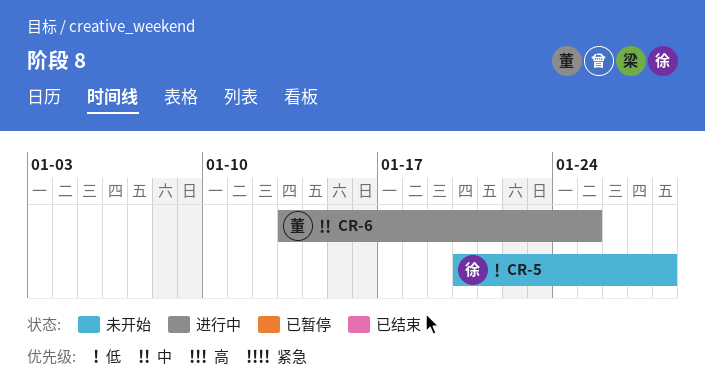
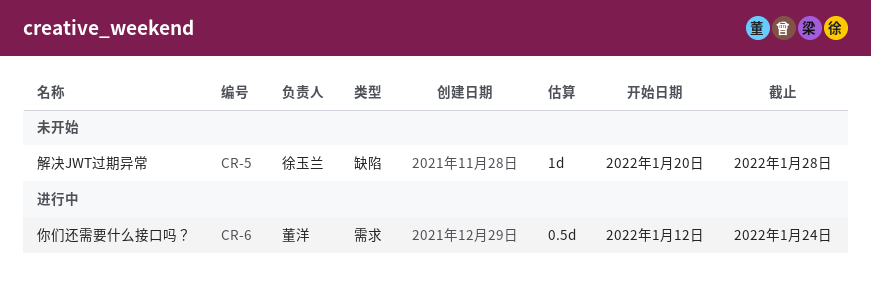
CR-6, start: Jan 13 -> Jan 12
CR-6, due: Jan 25 -> Jan 24

